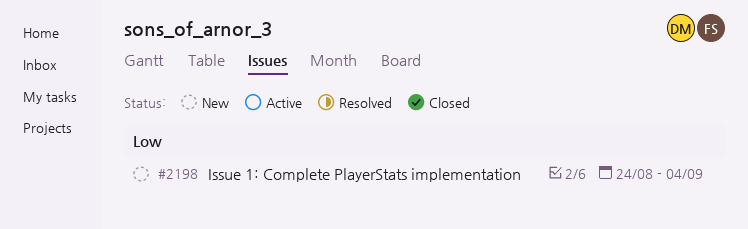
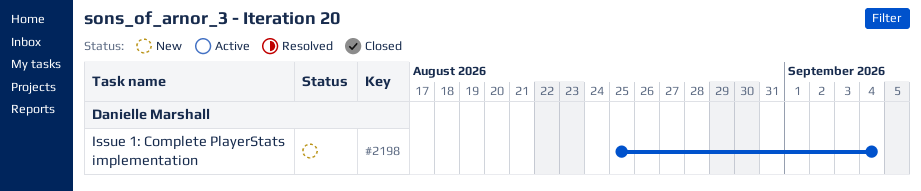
#2198, start: Aug 24 -> Aug 25

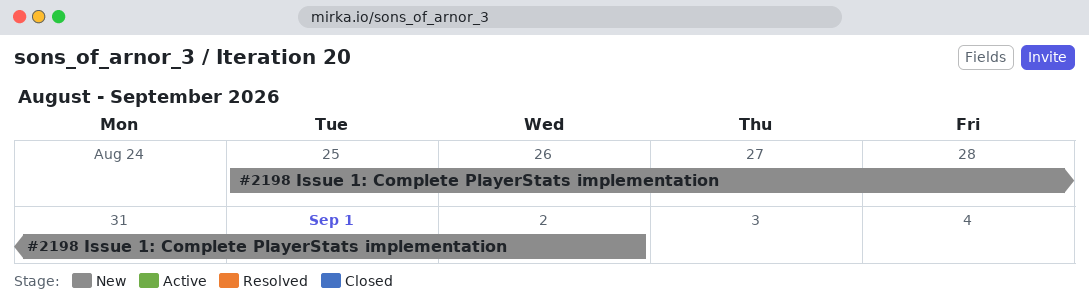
#2198, due: Sep 4 -> Sep 2

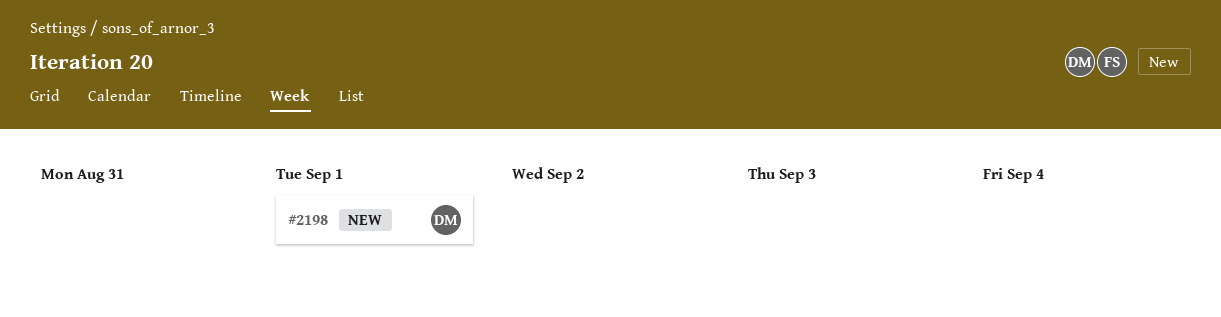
#2198, due: Sep 2 -> Sep 1

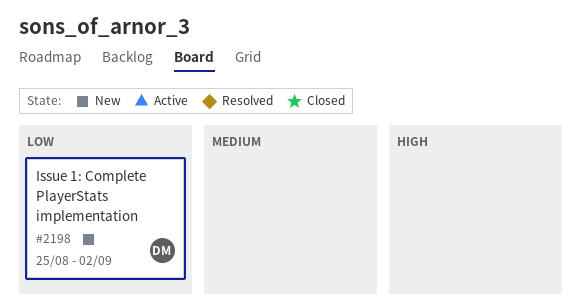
#2198, due: Sep 1 -> Sep 2

